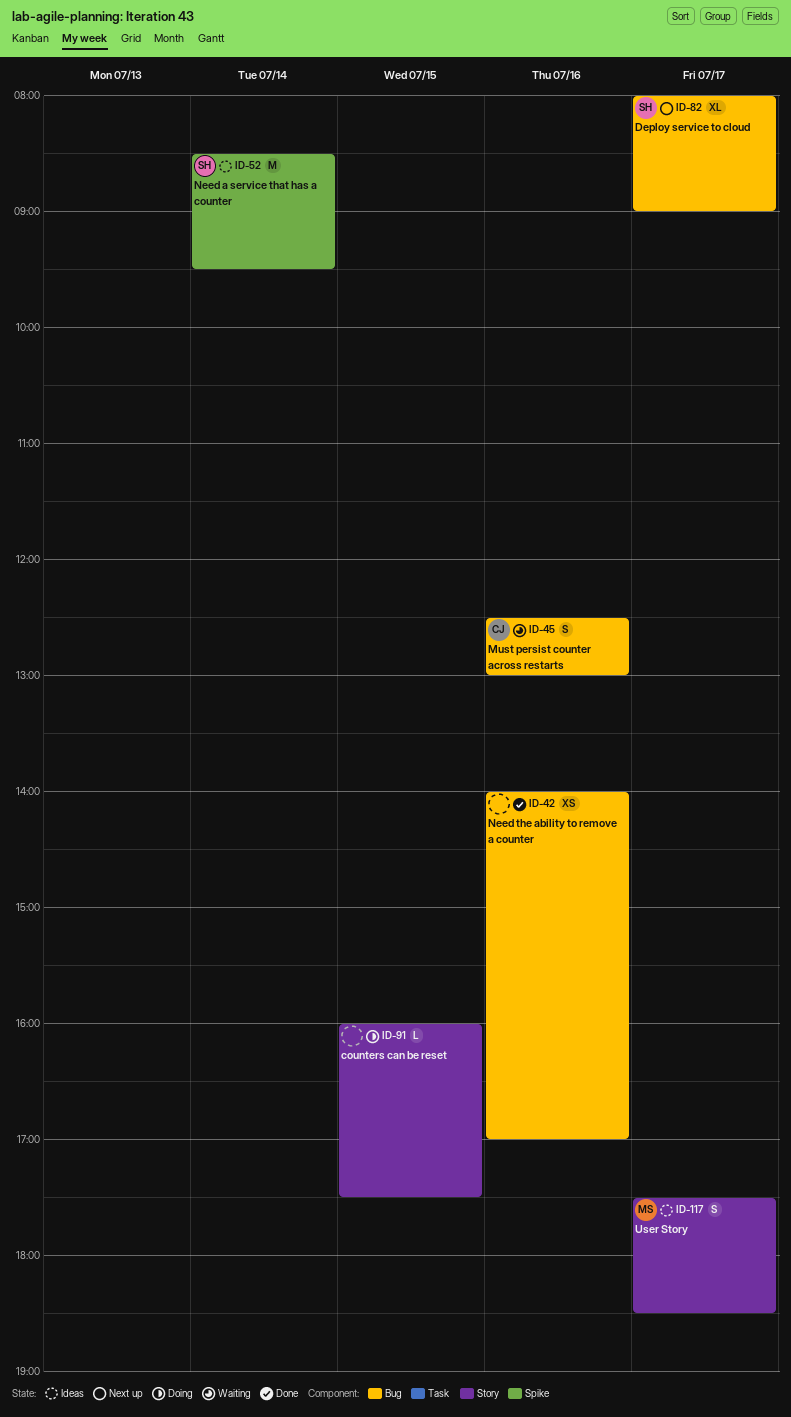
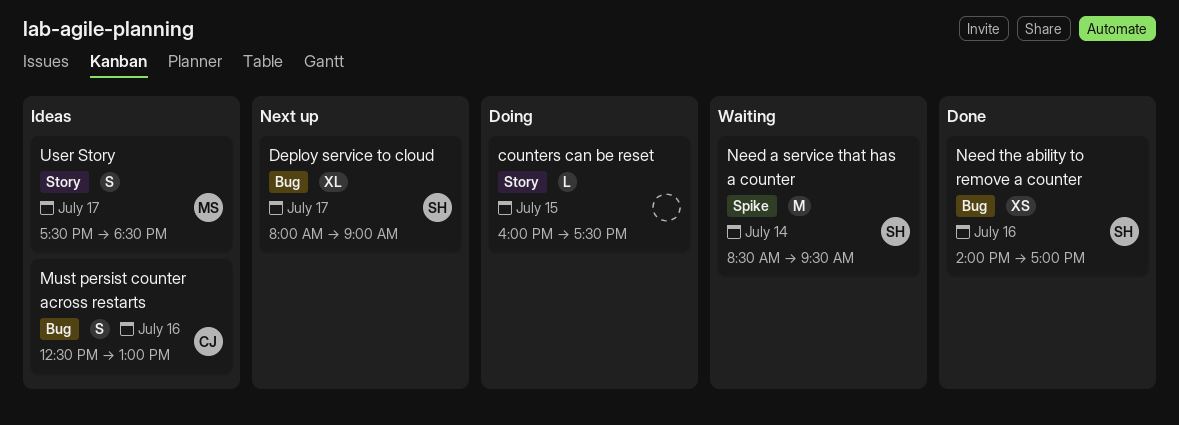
Must persist counter across restarts, status: Waiting -> Ideas
Need a service that has a counter, status: Ideas -> Waiting
Need the ability to remove a counter, owner: none -> SH

